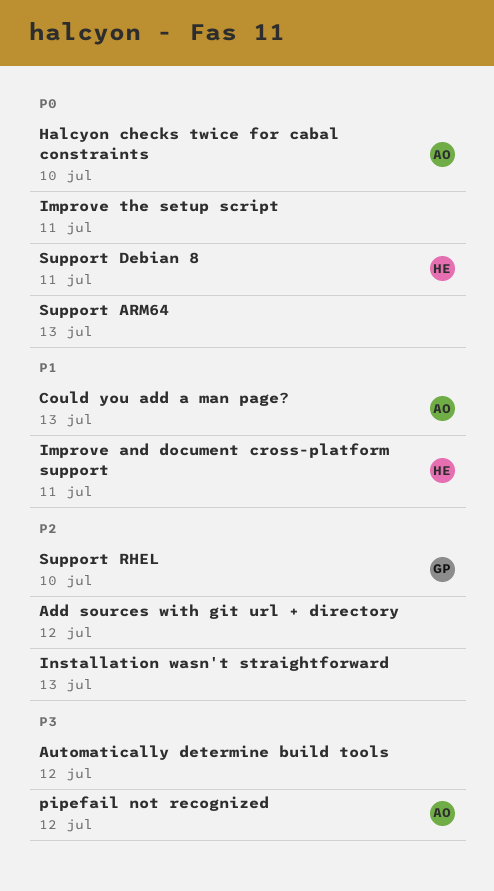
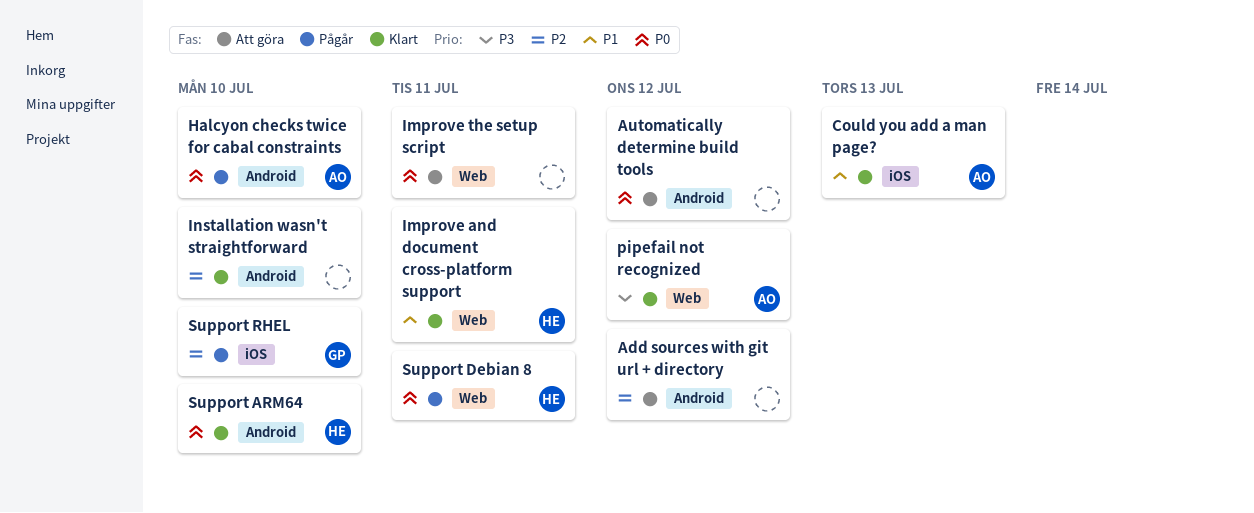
Automatically determine build tools, priority: P3 -> P0
Installation wasn't straightforward, due: Jul 13 -> Jul 10
Support ARM64, owner: none -> HE
Support ARM64, due: Jul 13 -> Jul 10

